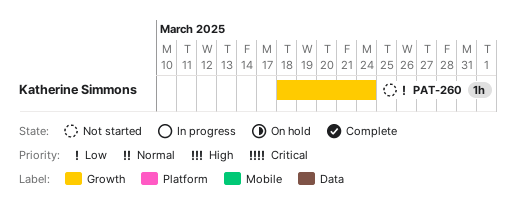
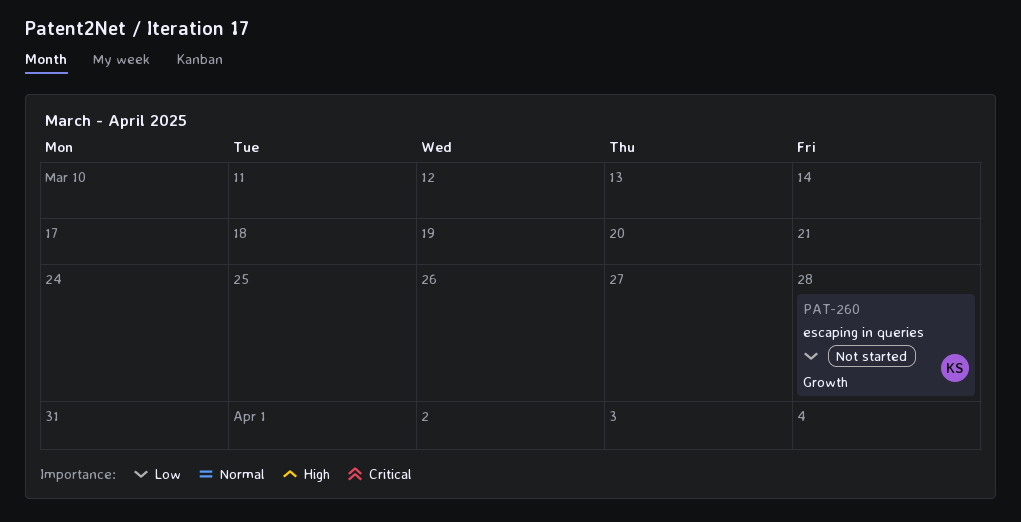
PAT-260, due: Mar 24 -> Mar 28

